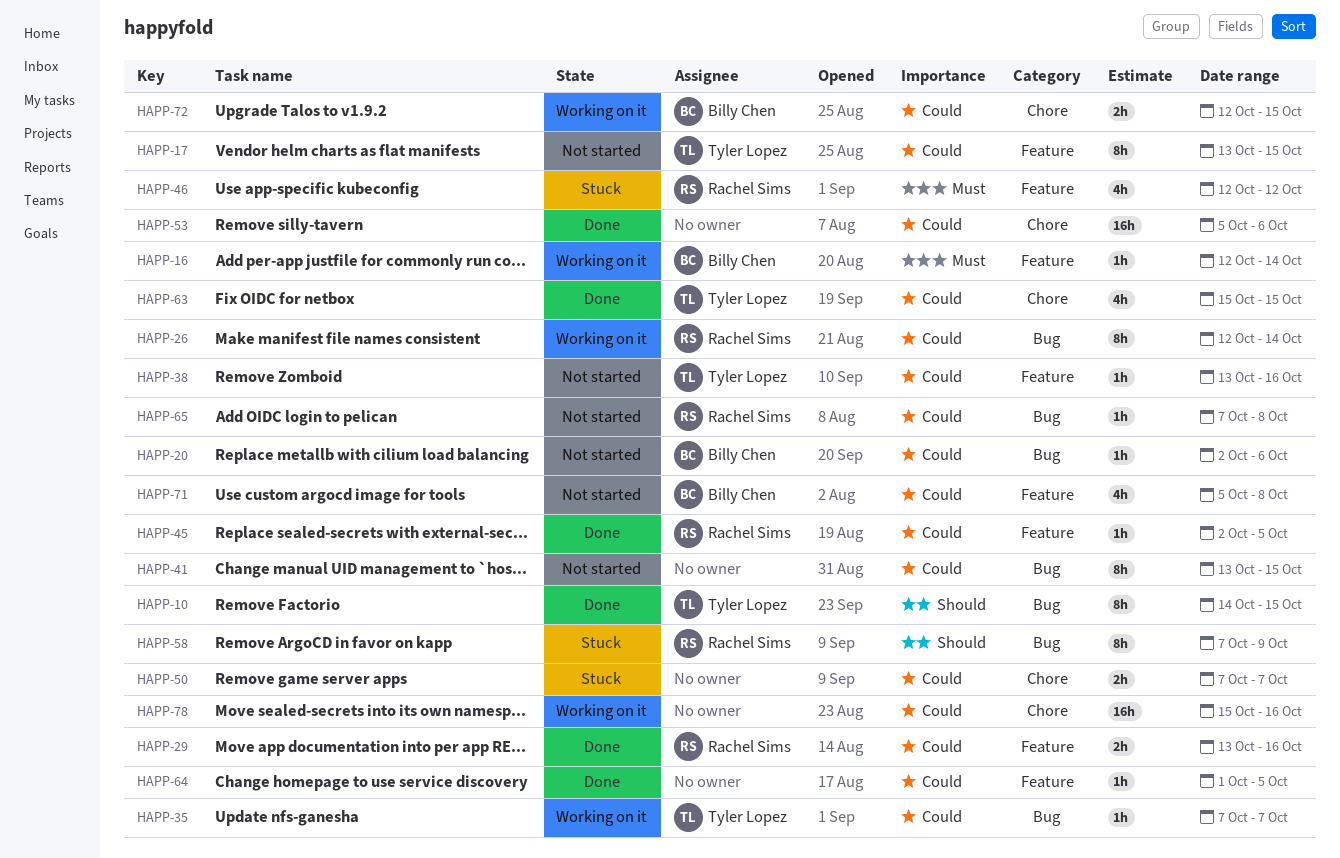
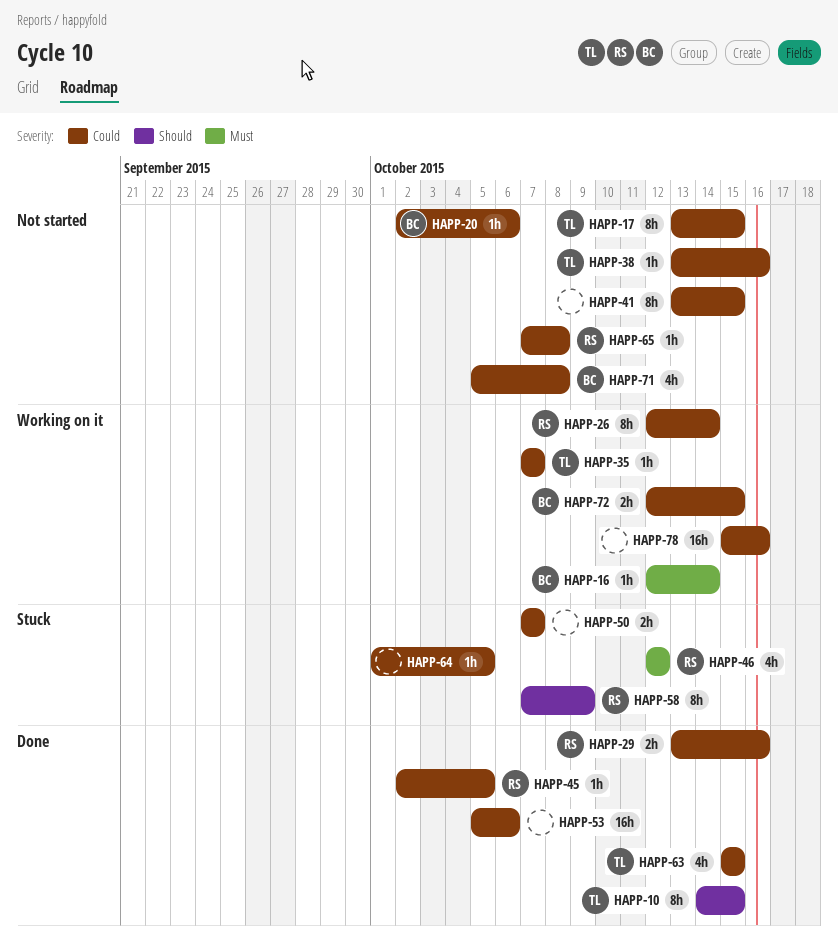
HAPP-64, status: Done -> Stuck

